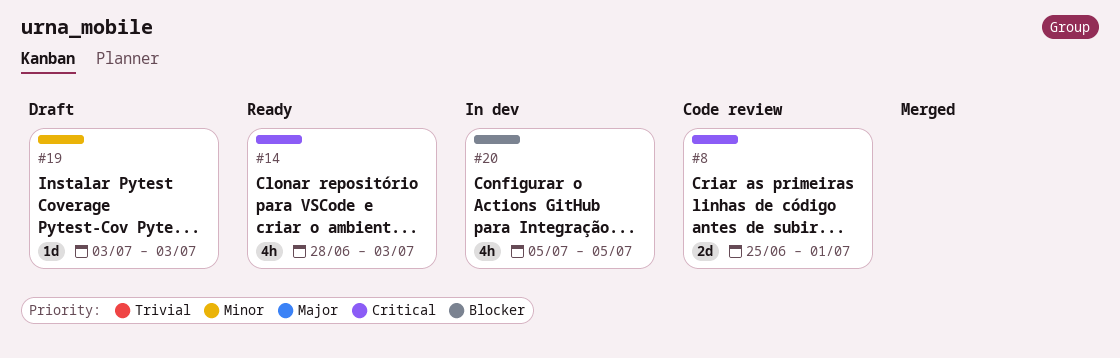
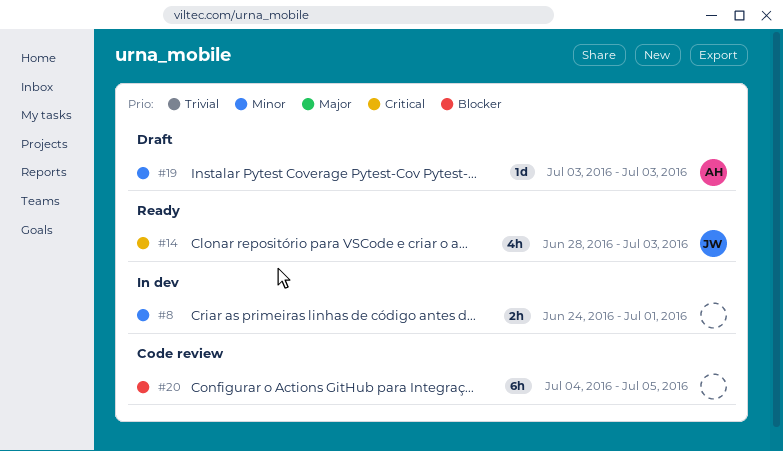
#8, status: Code review -> In dev
#8, priority: Critical -> Minor
#8, estimate: 2d -> 2h
#8, start: Jun 25 -> Jun 24
#20, status: In dev -> Code review
#20, estimate: 4h -> 6h
#20, start: Jul 5 -> Jul 4

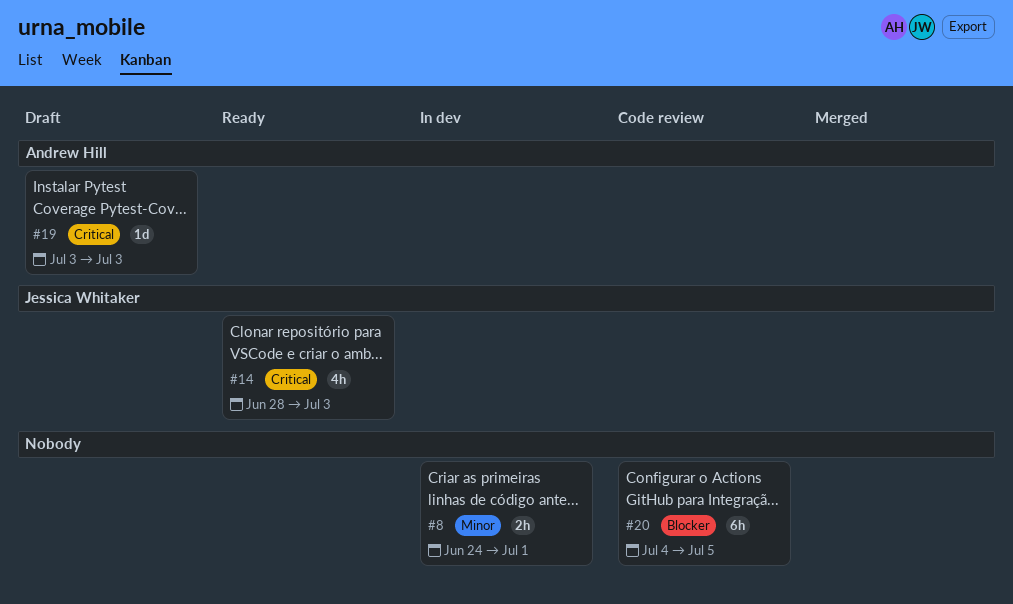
#19, priority: Minor -> Critical

